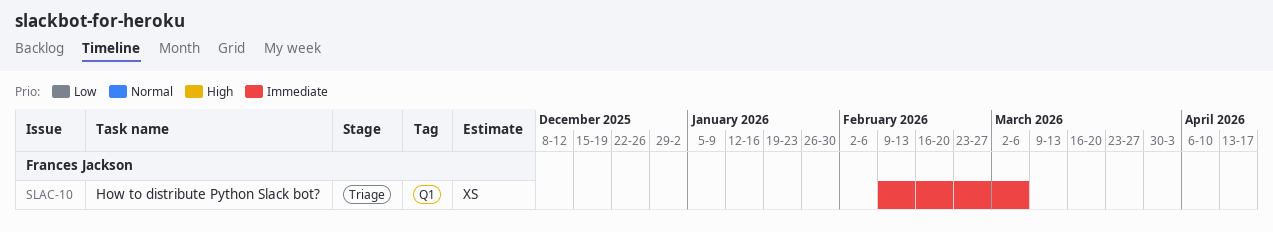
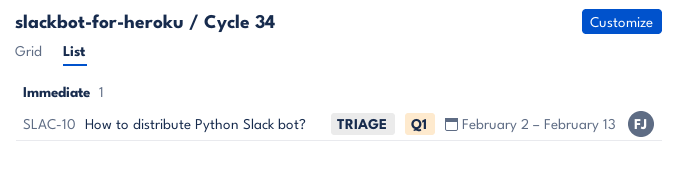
SLAC-10, start: Feb 9 -> Feb 2
SLAC-10, due: Mar 6 -> Feb 13

